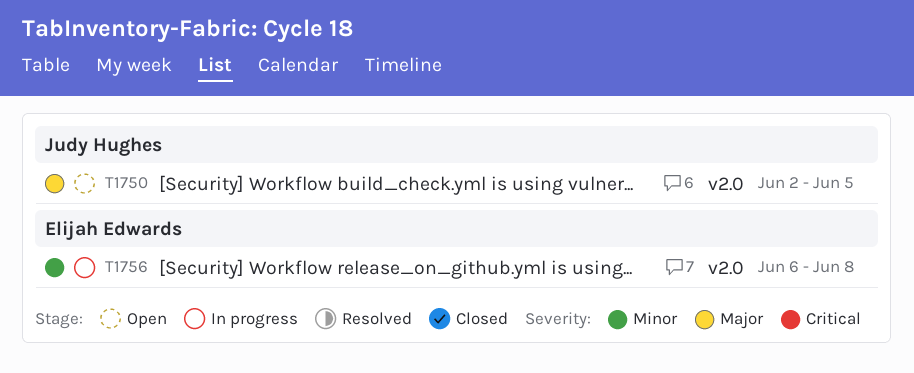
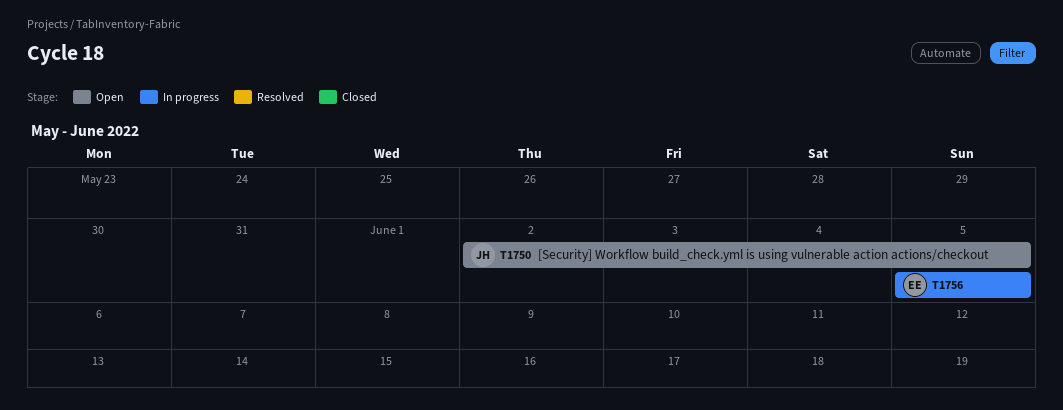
T1756, start: Jun 6 -> Jun 5
T1756, due: Jun 8 -> Jun 5

